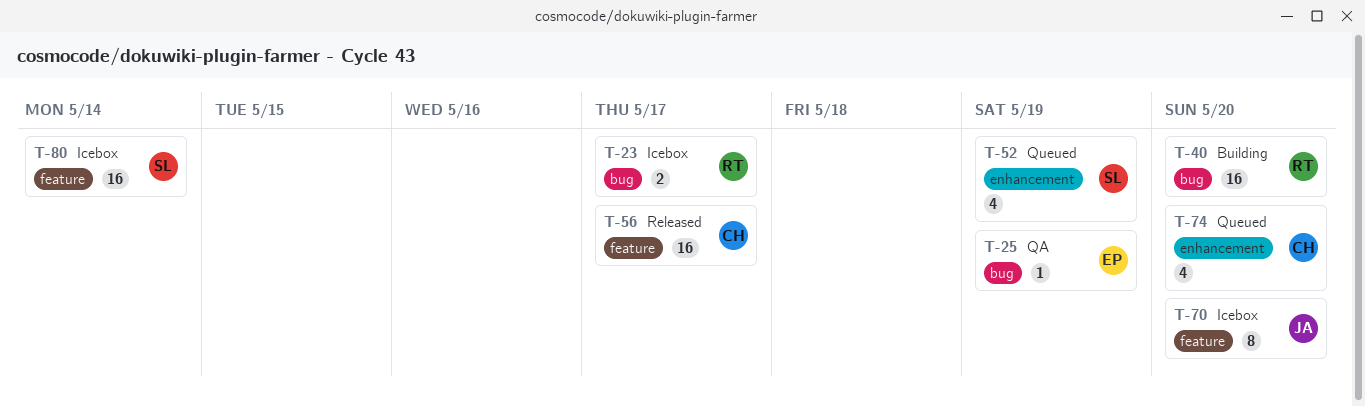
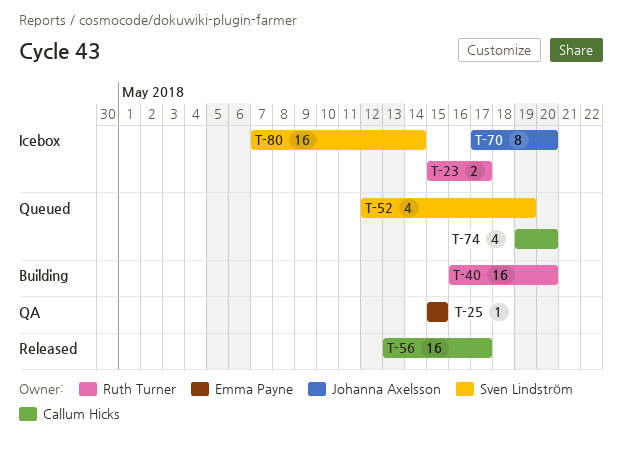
T-25, due: May 19 -> May 15

